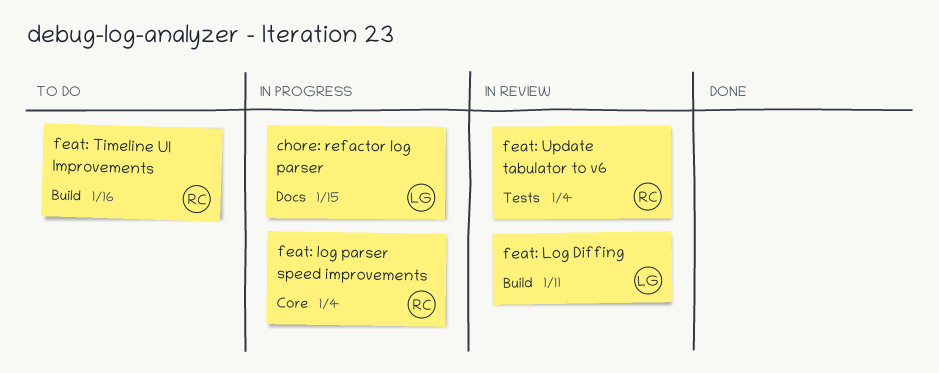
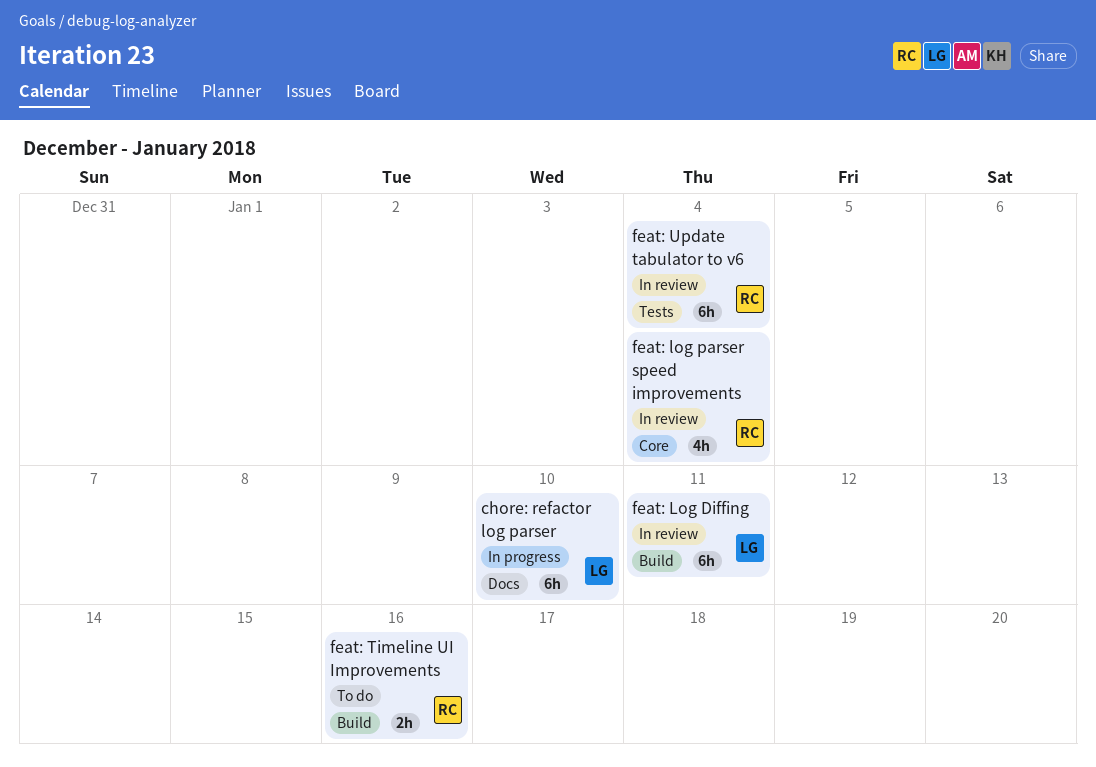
chore: refactor log parser, due: Jan 15 -> Jan 10
feat: log parser speed improvements, status: In progress -> In review

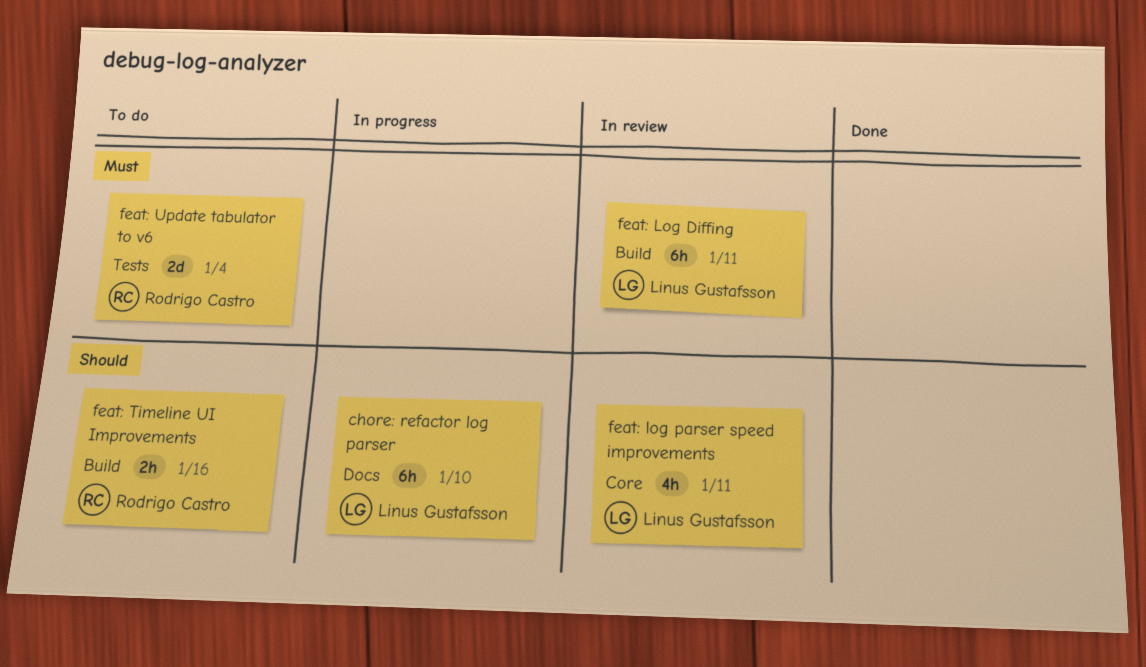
feat: log parser speed improvements, owner: Rodrigo Castro -> Linus Gustafsson
feat: log parser speed improvements, due: Jan 4 -> Jan 11
feat: Update tabulator to v6, status: In review -> To do
feat: Update tabulator to v6, estimate: 6h -> 2d

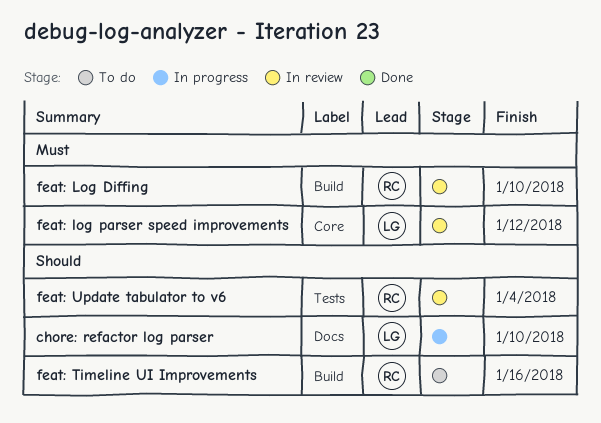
feat: Log Diffing, owner: Linus Gustafsson -> Rodrigo Castro
feat: Log Diffing, due: Jan 11 -> Jan 10
feat: log parser speed improvements, priority: Should -> Must
feat: log parser speed improvements, due: Jan 11 -> Jan 12
feat: Update tabulator to v6, status: To do -> In review
feat: Update tabulator to v6, priority: Must -> Should

